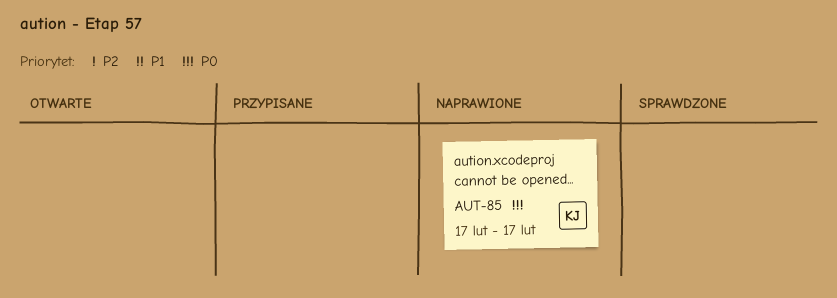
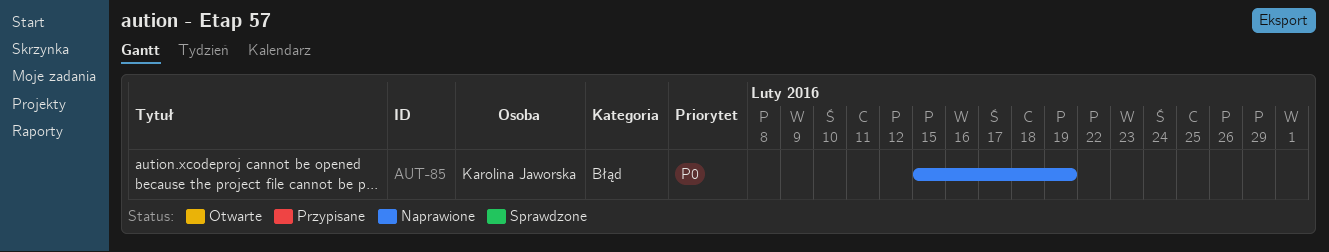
AUT-85, start: Feb 17 -> Feb 15
AUT-85, due: Feb 17 -> Feb 19

